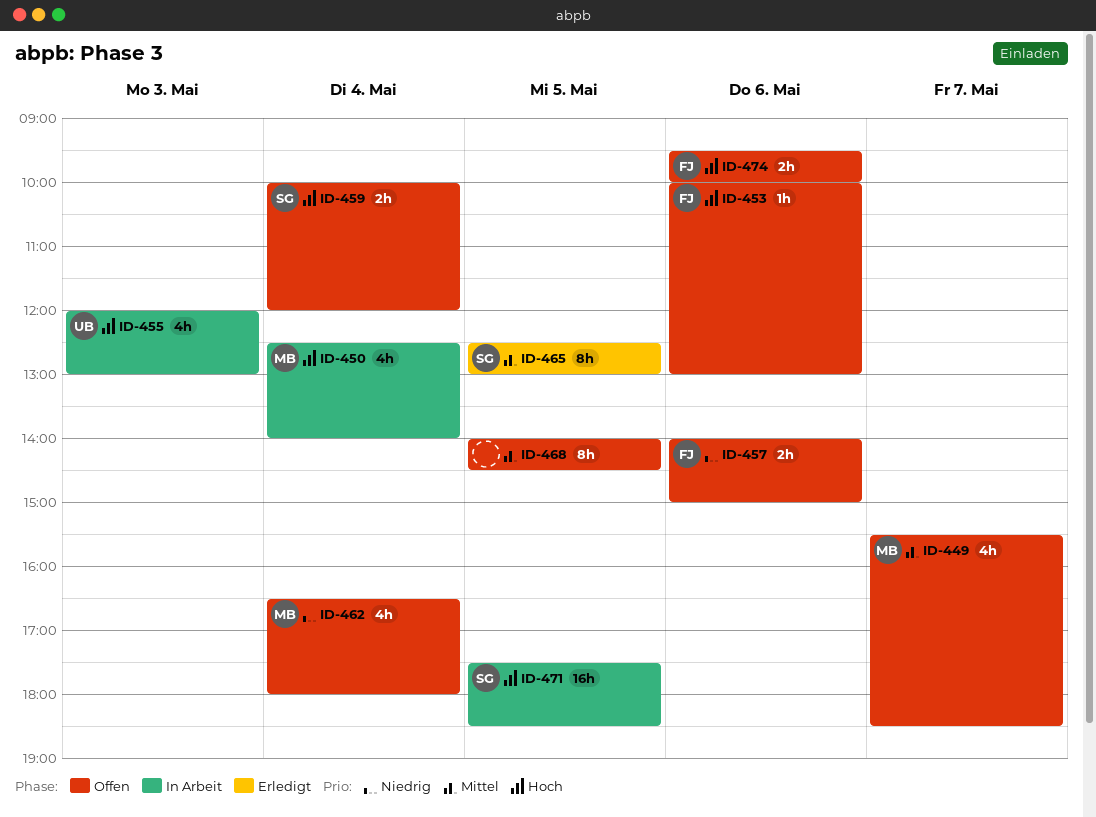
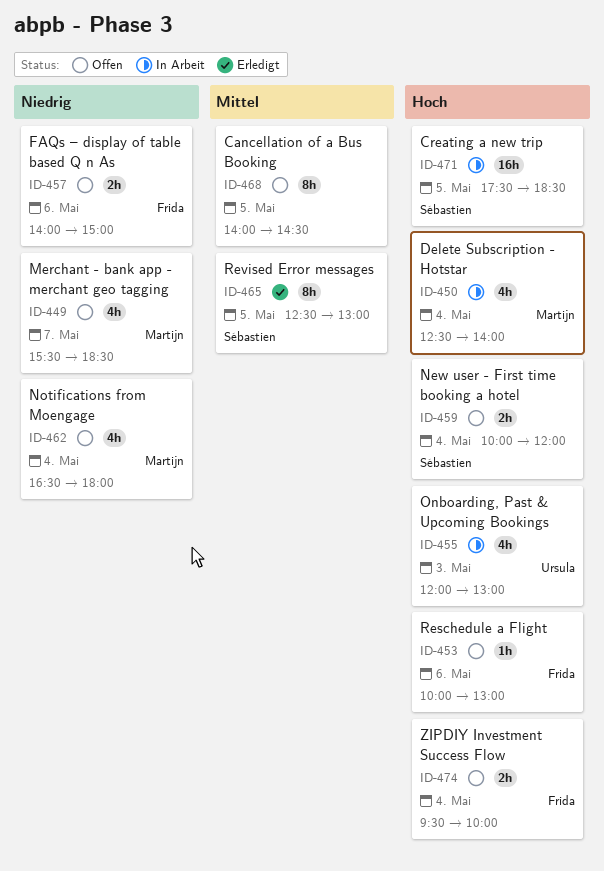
ID-449, priority: Mittel -> Niedrig
ID-474, day: May 6 -> May 4

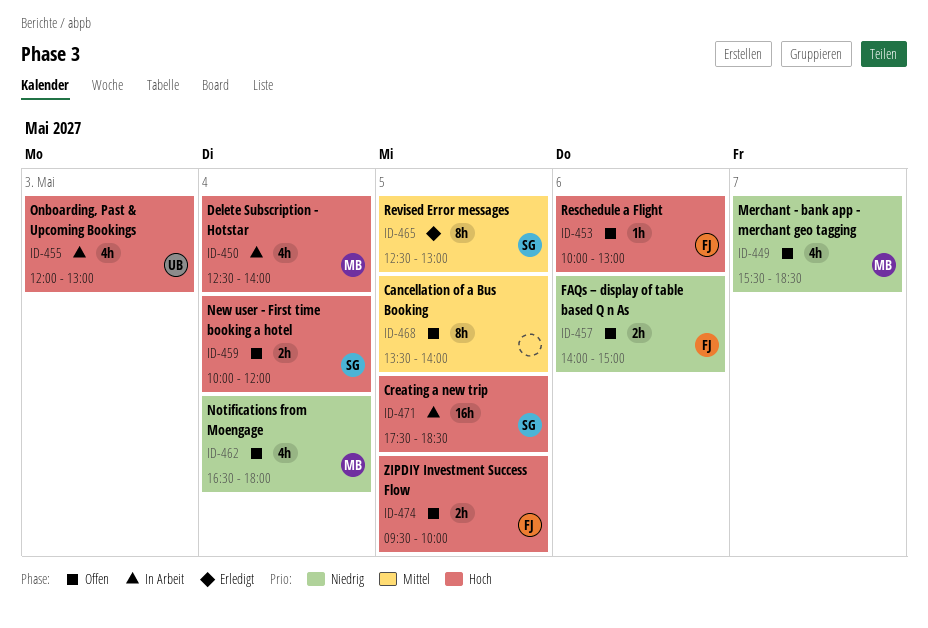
ID-468, begins: 14:00 -> 13:30
ID-468, ends: 14:30 -> 14:00
ID-474, day: May 4 -> May 5

